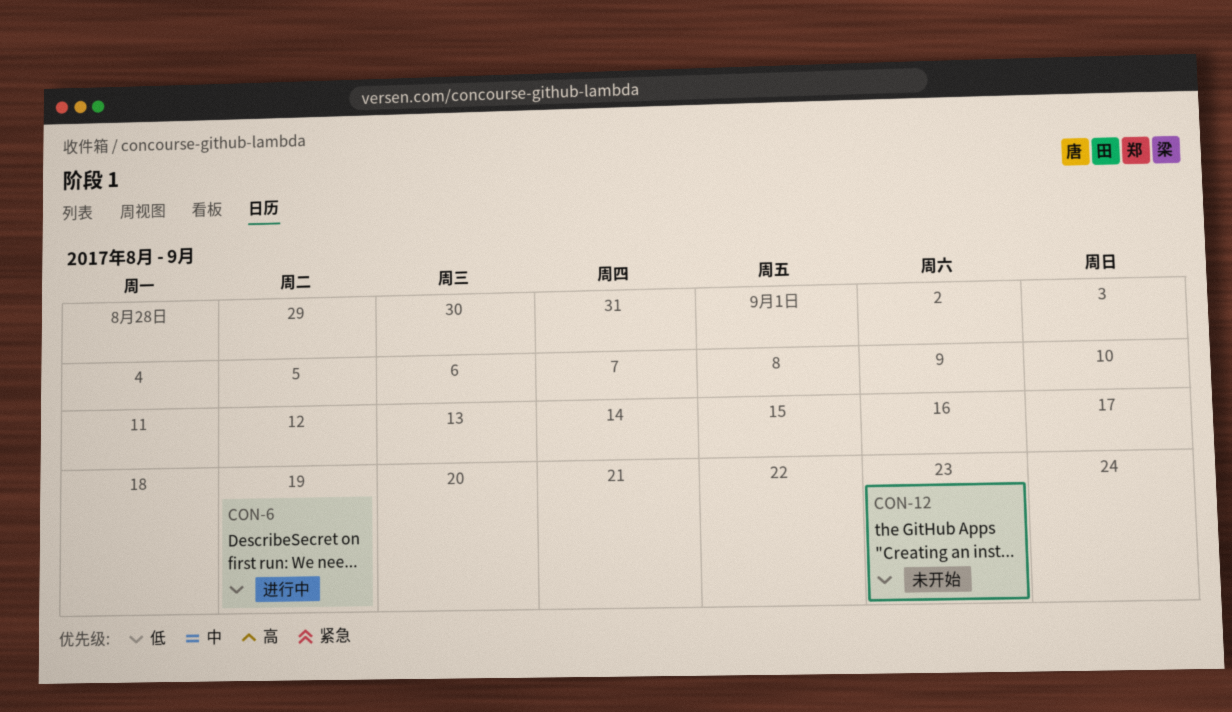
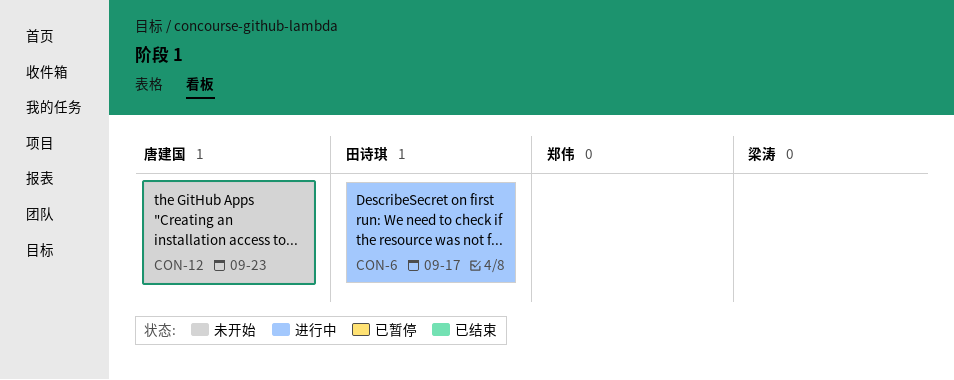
CON-6, due: Sep 19 -> Sep 17

